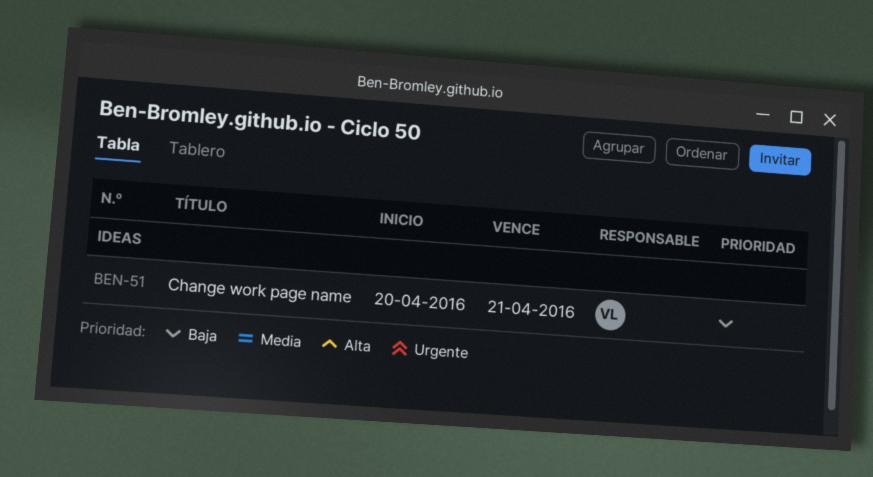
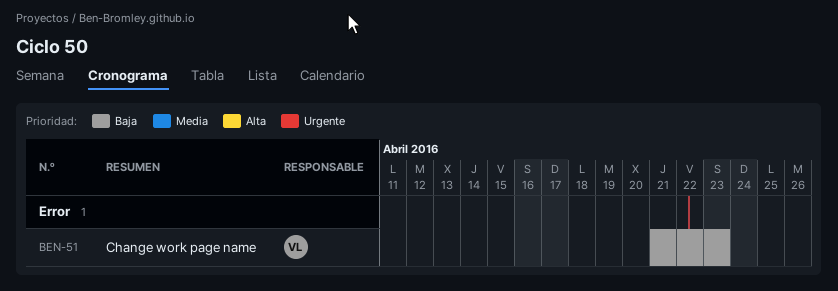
BEN-51, start: Apr 20 -> Apr 21
BEN-51, due: Apr 21 -> Apr 23

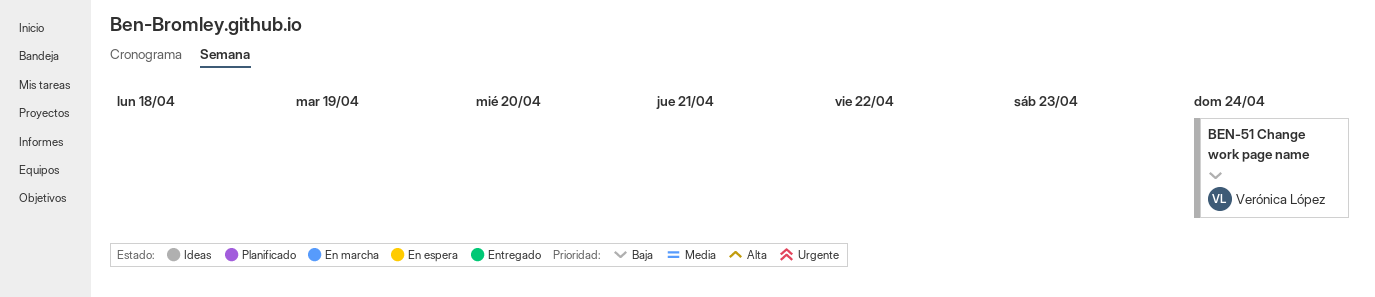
BEN-51, due: Apr 23 -> Apr 24

